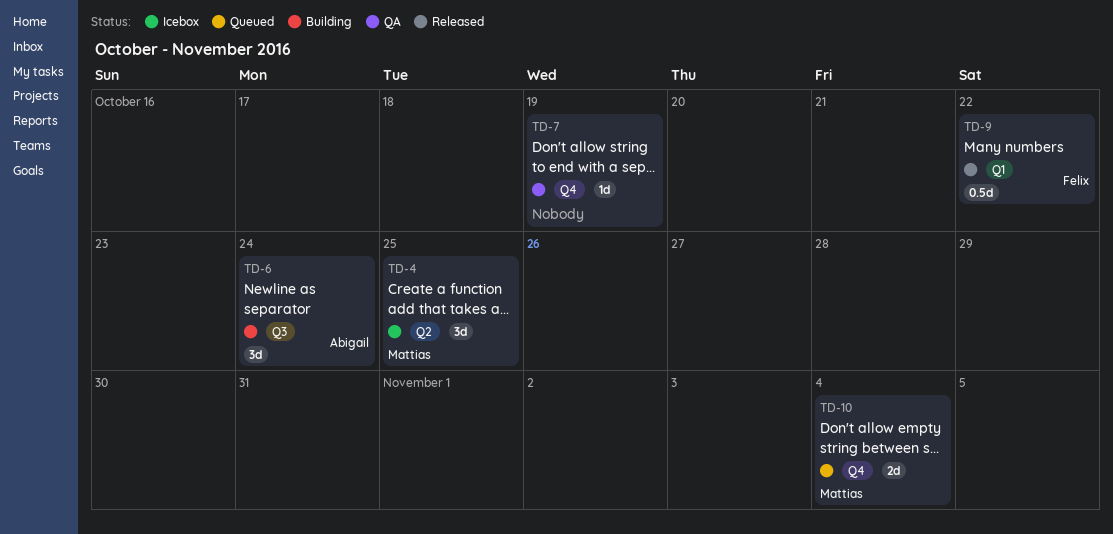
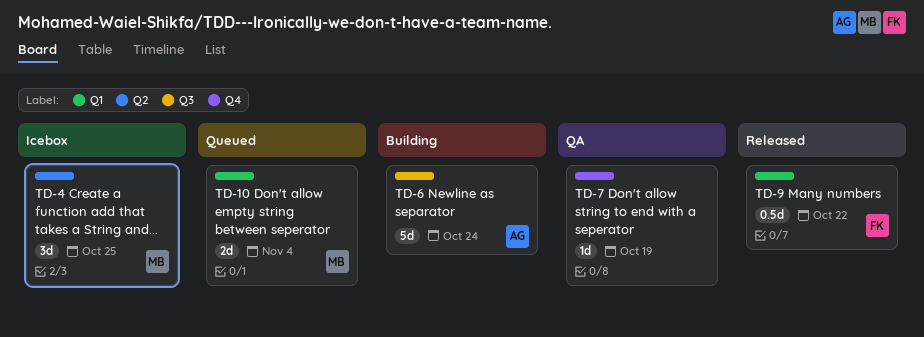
TD-6, estimate: 3d -> 5d
TD-10, label: Q4 -> Q1

